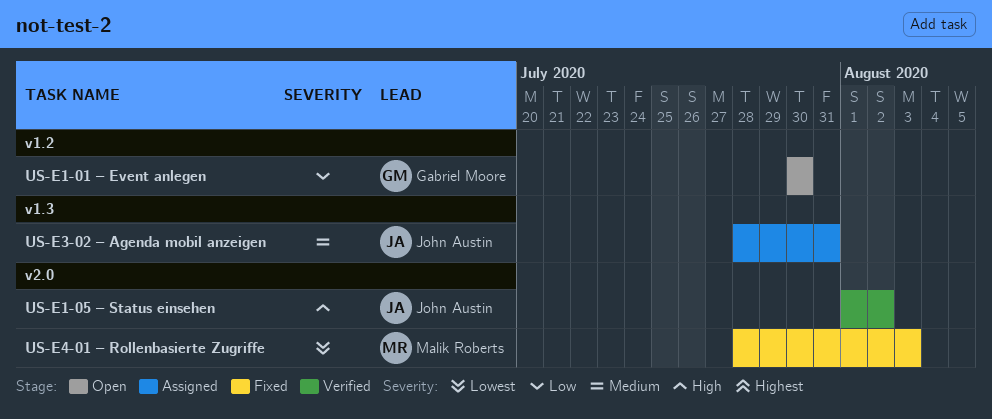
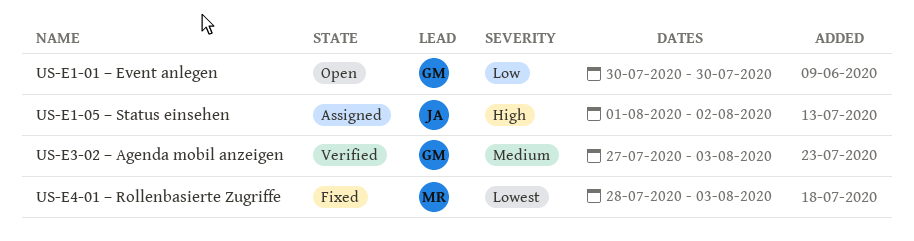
US‑E1‑05 – Status einsehen, status: Verified -> Assigned
US‑E3‑02 – Agenda mobil anzeigen, status: Assigned -> Verified
US‑E3‑02 – Agenda mobil anzeigen, owner: John Austin -> Gabriel Moore
US‑E3‑02 – Agenda mobil anzeigen, start: Jul 28 -> Jul 27
US‑E3‑02 – Agenda mobil anzeigen, due: Jul 31 -> Aug 3

